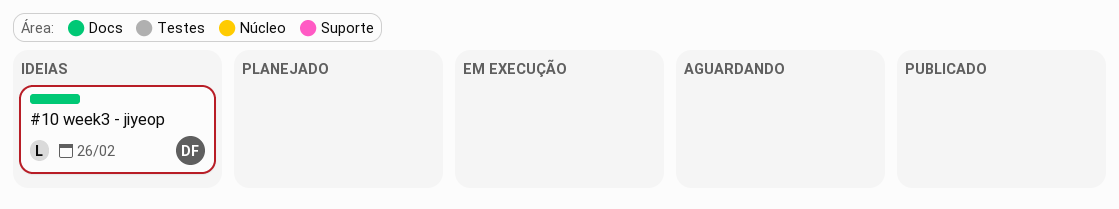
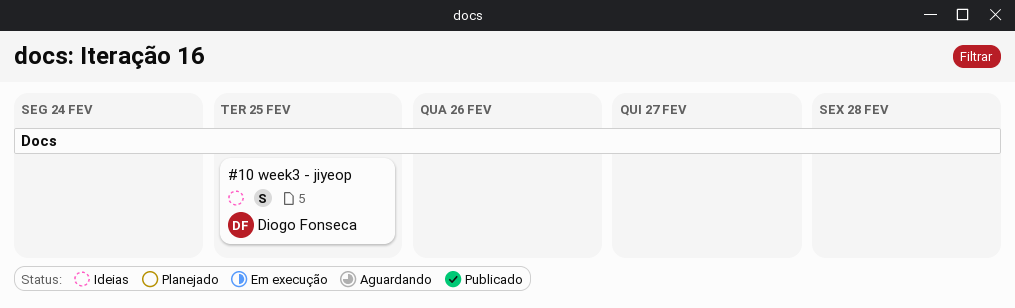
#10, estimate: L -> S
#10, due: Feb 26 -> Feb 25

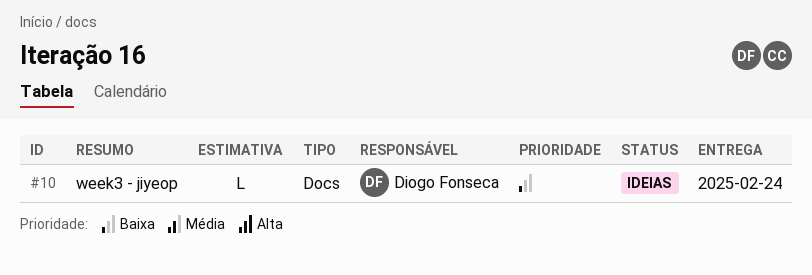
#10, estimate: S -> L
#10, due: Feb 25 -> Feb 24

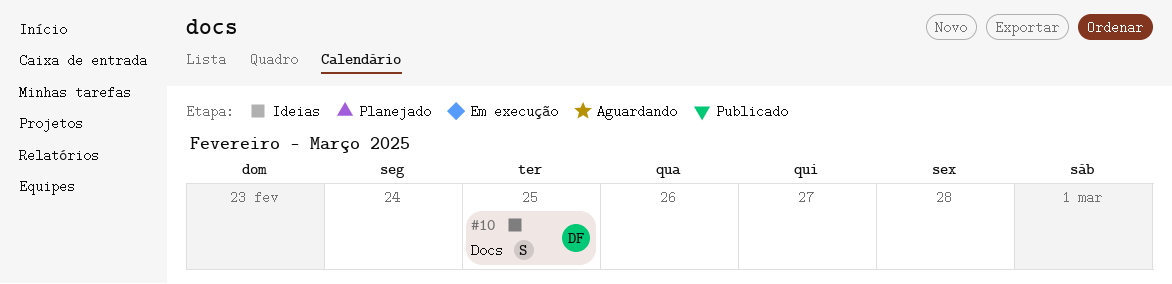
#10, estimate: L -> S
#10, due: Feb 24 -> Feb 25

